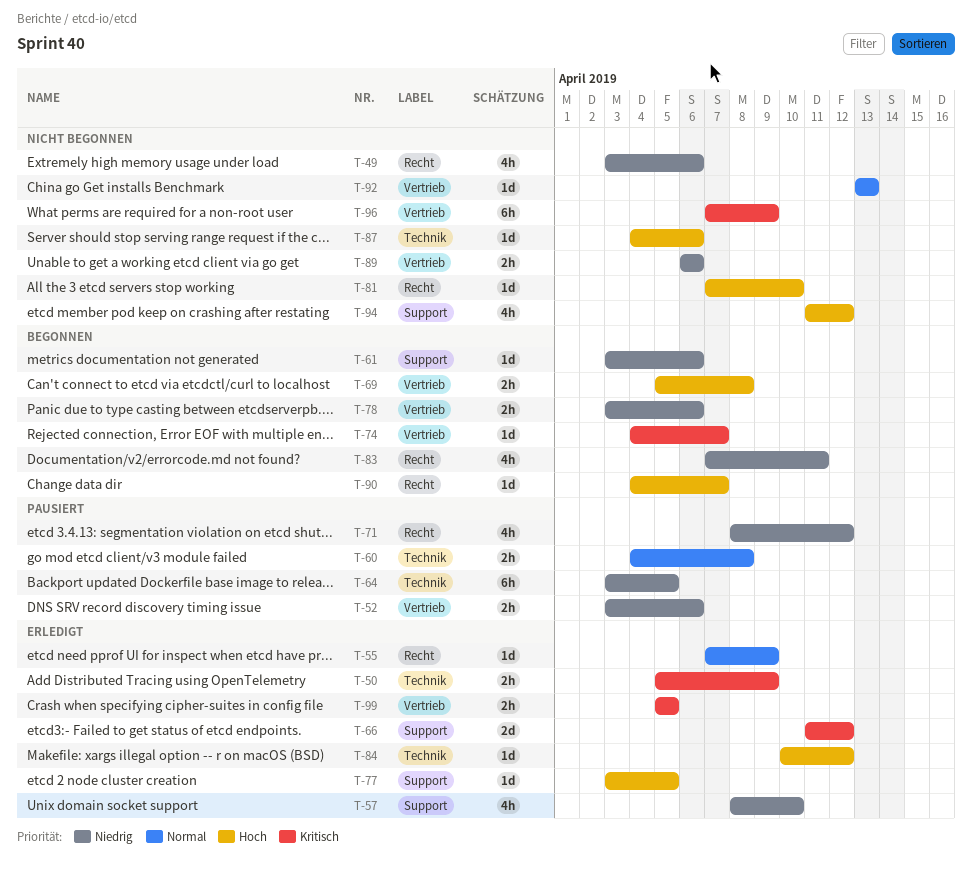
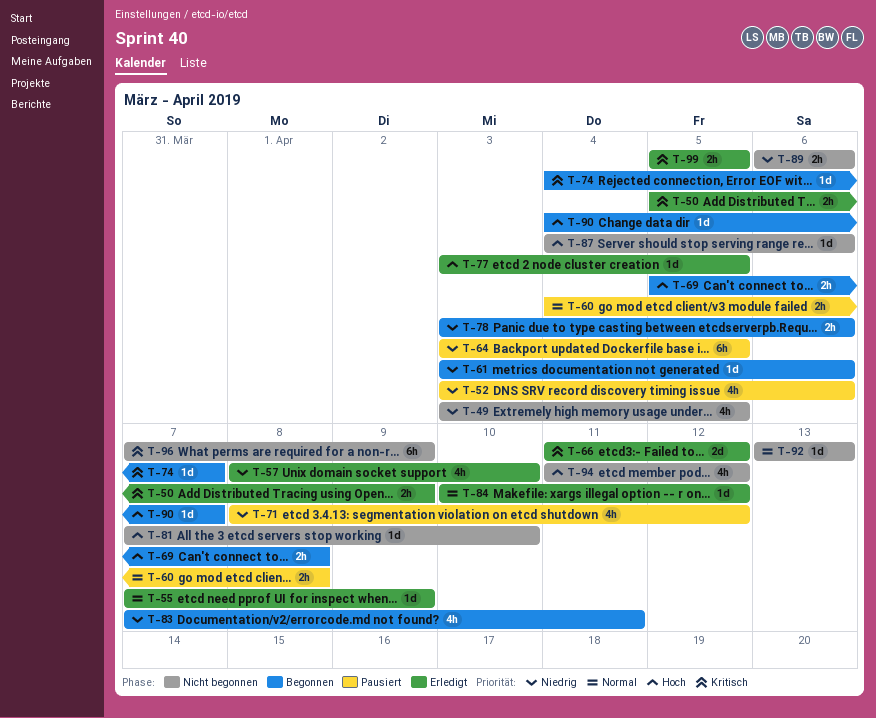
T-49, due: Apr 6 -> Apr 5
T-52, estimate: 2h -> 4h
T-84, priority: Hoch -> Normal

